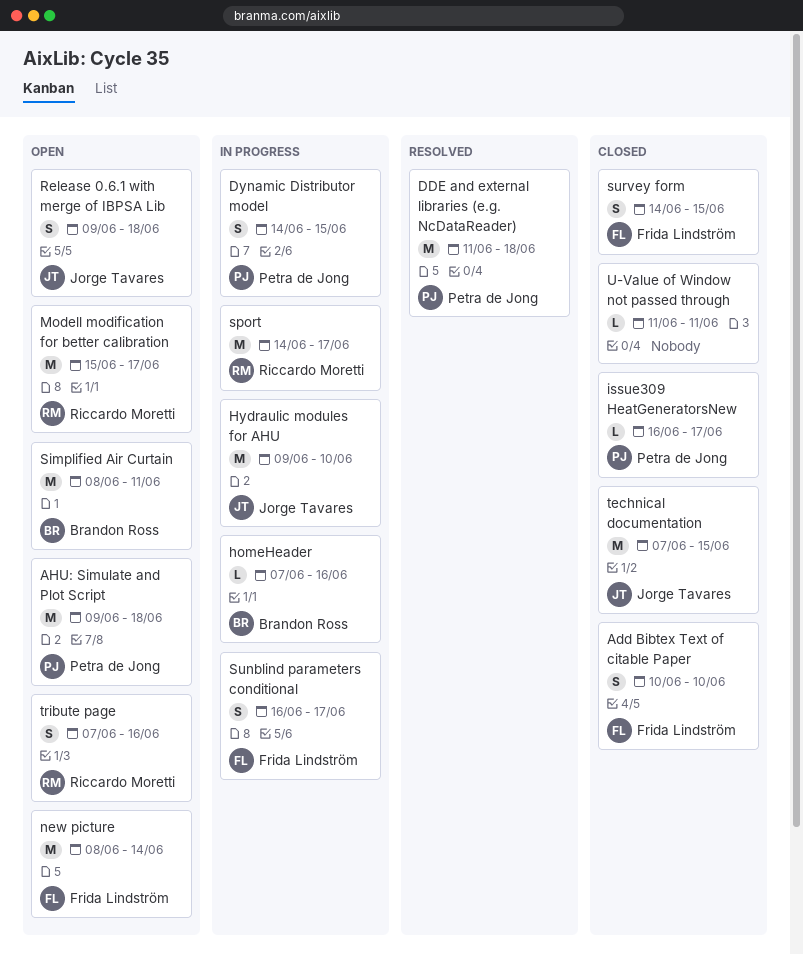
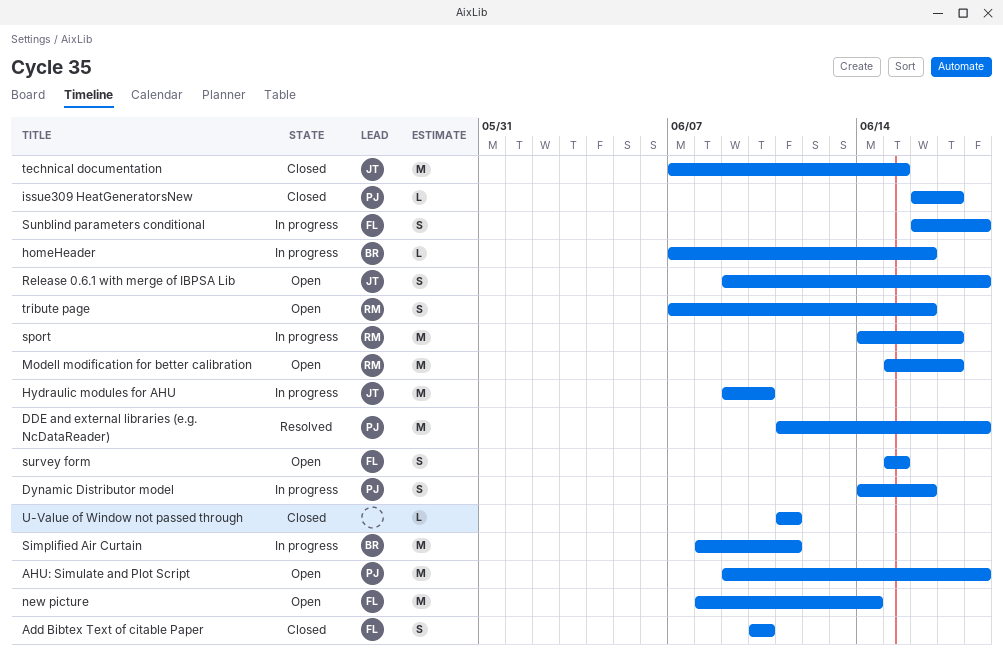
Dynamic Distributor model, due: Jun 15 -> Jun 16
Simplified Air Curtain, status: Open -> In progress
Sunblind parameters conditional, due: Jun 17 -> Jun 18
survey form, status: Closed -> Open
survey form, start: Jun 14 -> Jun 15

